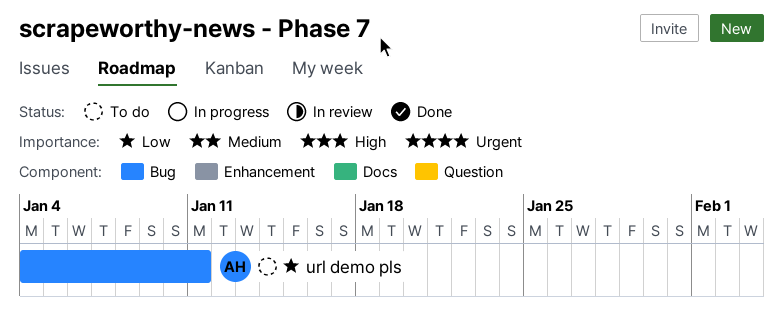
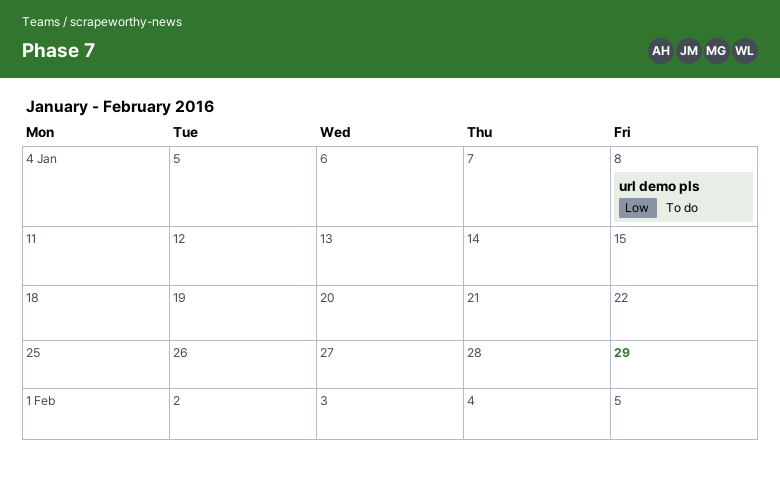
url demo pls, due: Jan 11 -> Jan 8

